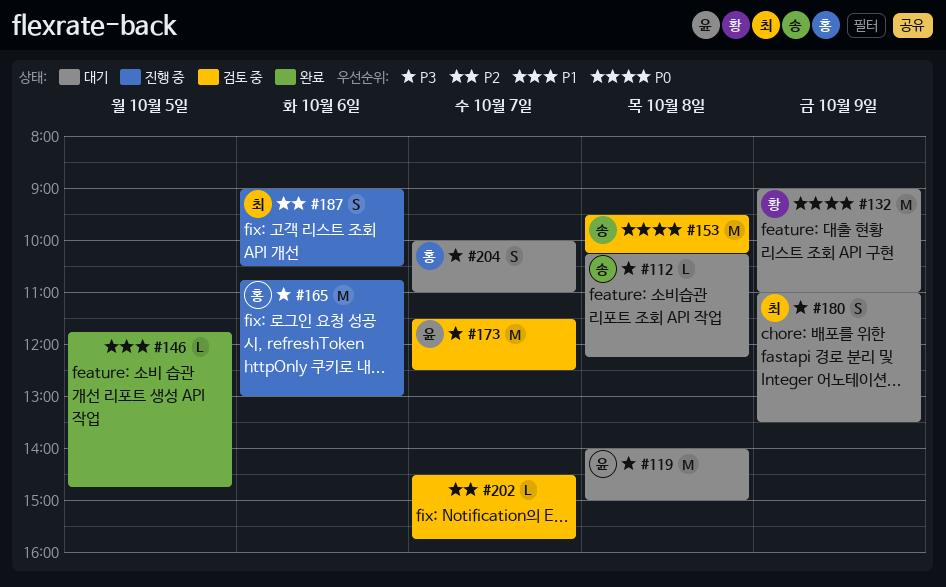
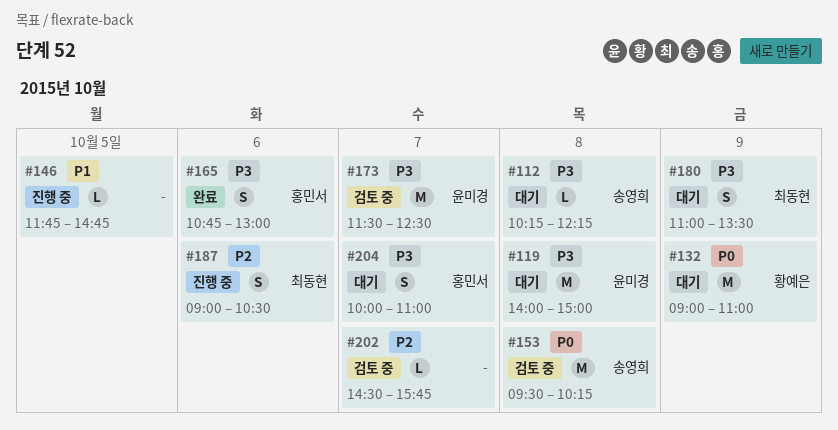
#146, status: 완료 -> 진행 중
#165, status: 진행 중 -> 완료
#165, estimate: M -> S

